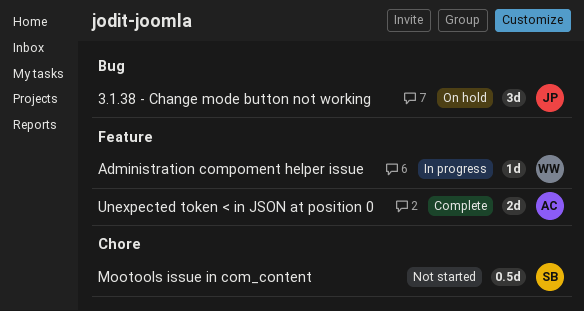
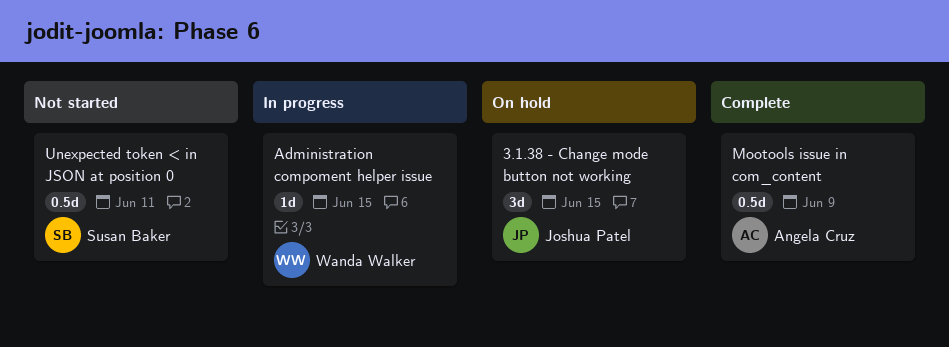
Mootools issue in com_content, status: Not started -> Complete
Mootools issue in com_content, owner: Susan Baker -> Angela Cruz
Unexpected token < in JSON at position 0, status: Complete -> Not started
Unexpected token < in JSON at position 0, owner: Angela Cruz -> Susan Baker
Unexpected token < in JSON at position 0, estimate: 2d -> 0.5d

